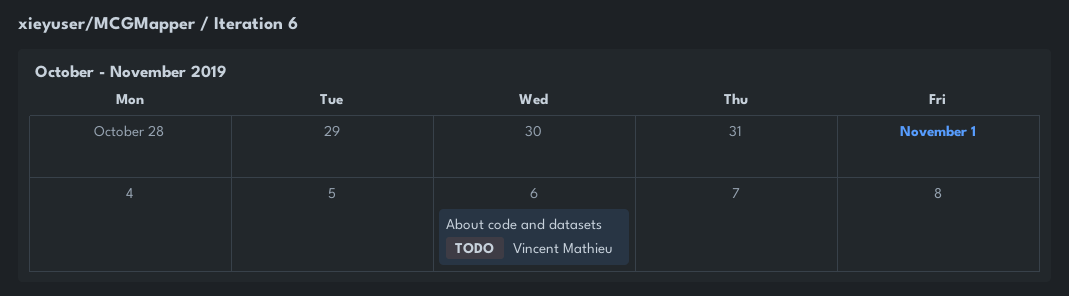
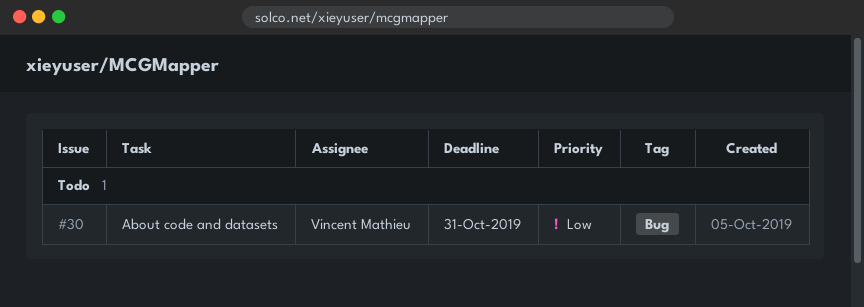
About code and datasets, due: Nov 6 -> Oct 31

